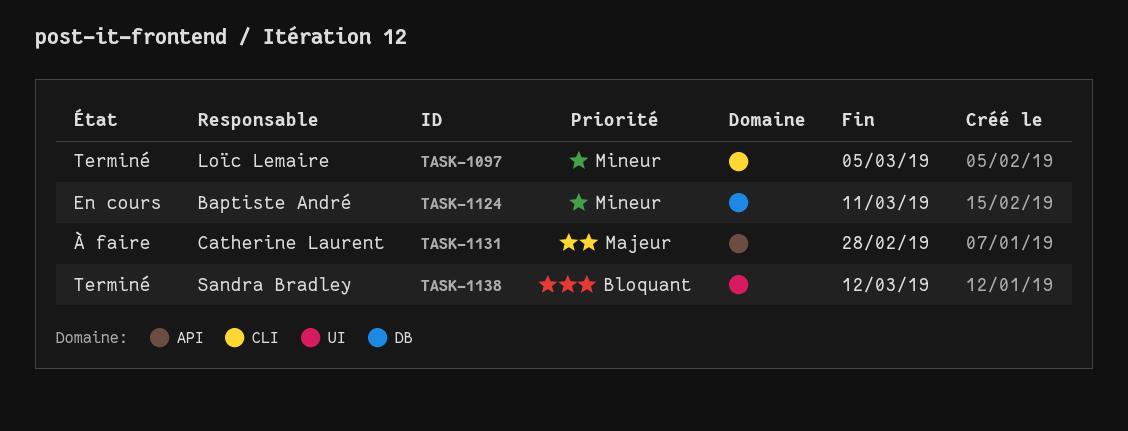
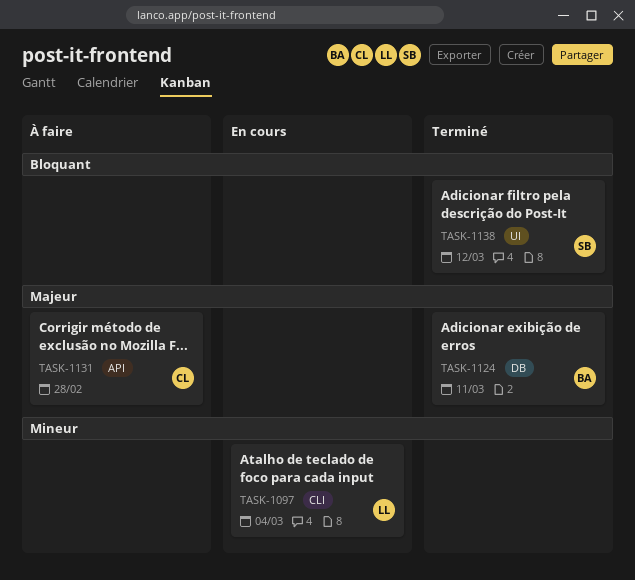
TASK-1097, status: Terminé -> En cours
TASK-1097, due: Mar 5 -> Mar 4
TASK-1124, status: En cours -> Terminé
TASK-1124, priority: Mineur -> Majeur

